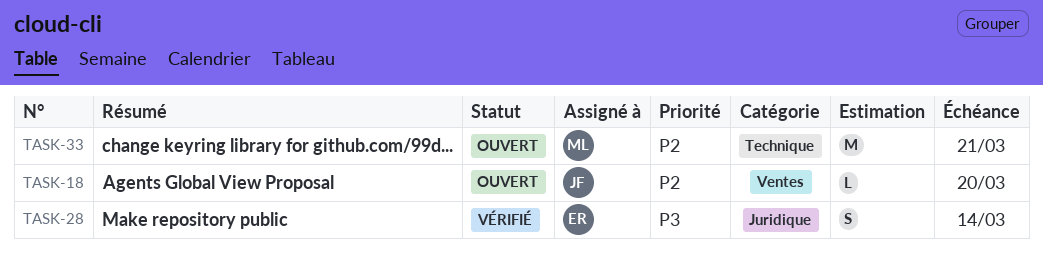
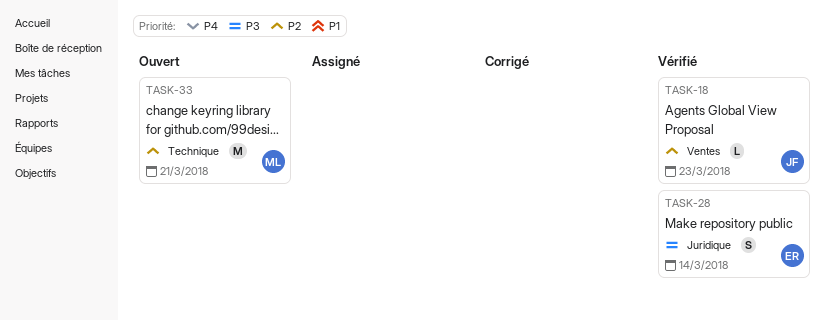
TASK-18, status: Ouvert -> Vérifié
TASK-18, due: Mar 20 -> Mar 23

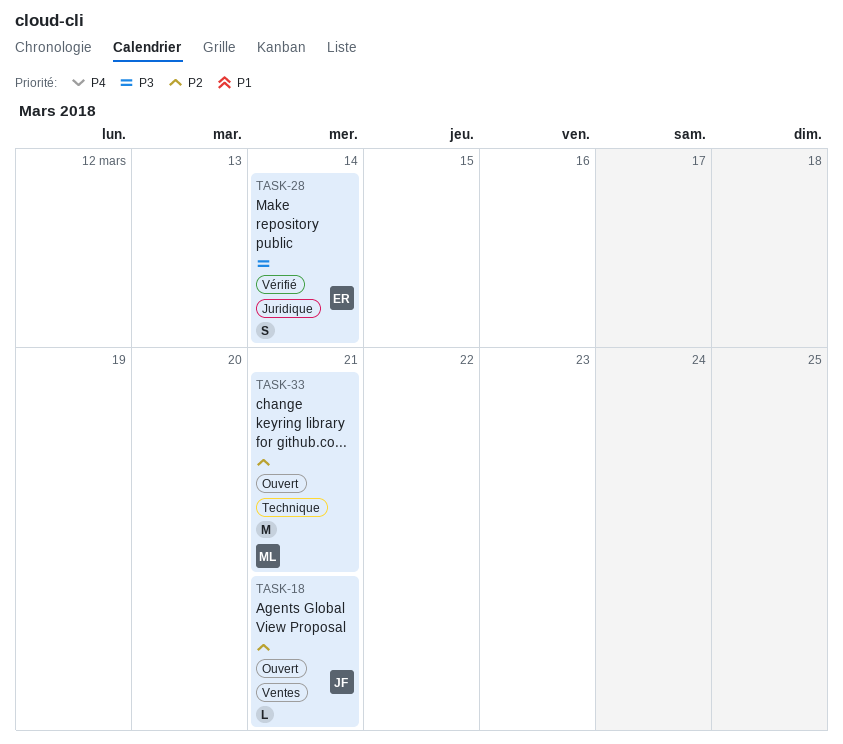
TASK-18, status: Vérifié -> Ouvert
TASK-18, due: Mar 23 -> Mar 21

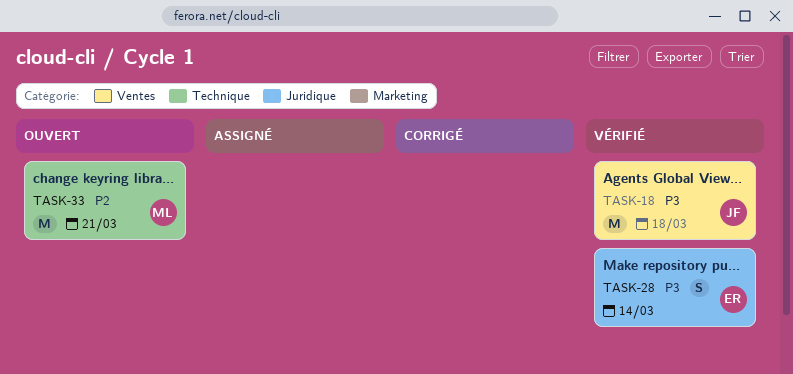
TASK-18, status: Ouvert -> Vérifié
TASK-18, priority: P2 -> P3
TASK-18, estimate: L -> M
TASK-18, due: Mar 21 -> Mar 18

